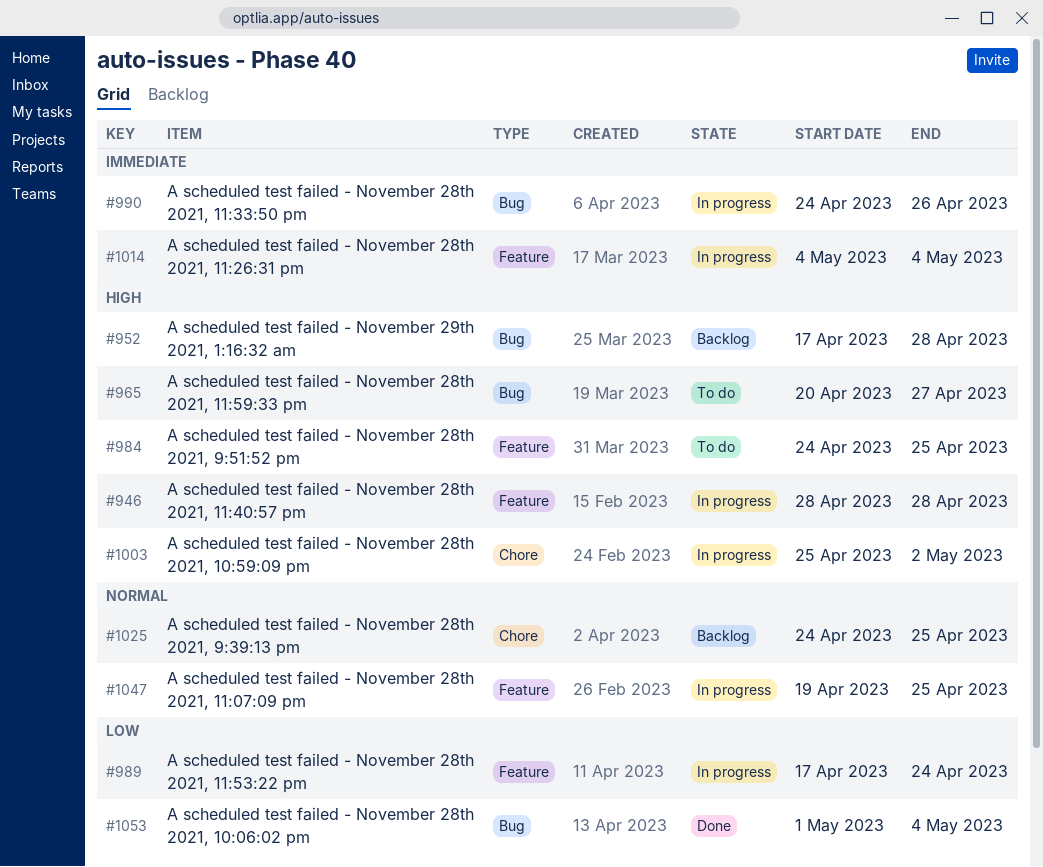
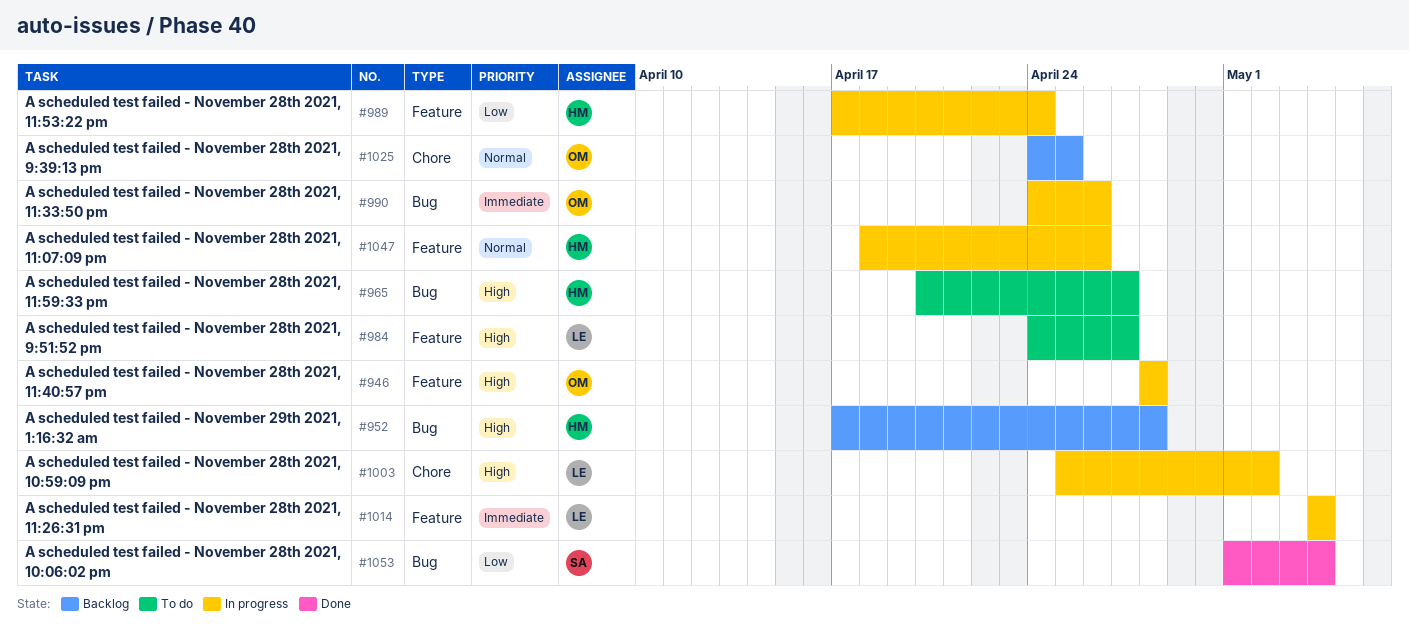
#984, due: Apr 25 -> Apr 27
#1047, start: Apr 19 -> Apr 18
#1047, due: Apr 25 -> Apr 26

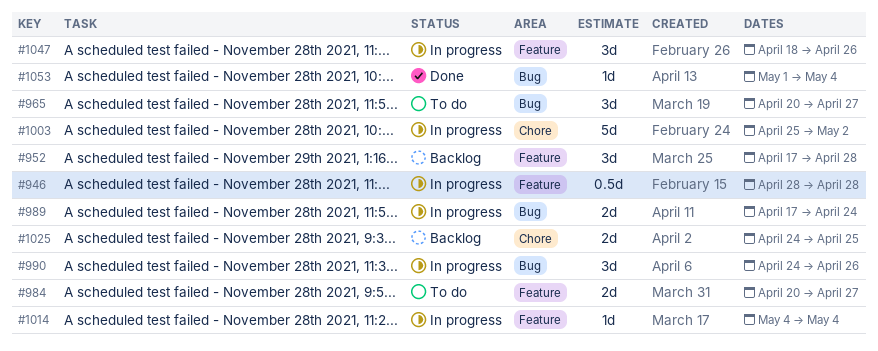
#952, label: Bug -> Feature
#984, start: Apr 24 -> Apr 20
#989, label: Feature -> Bug

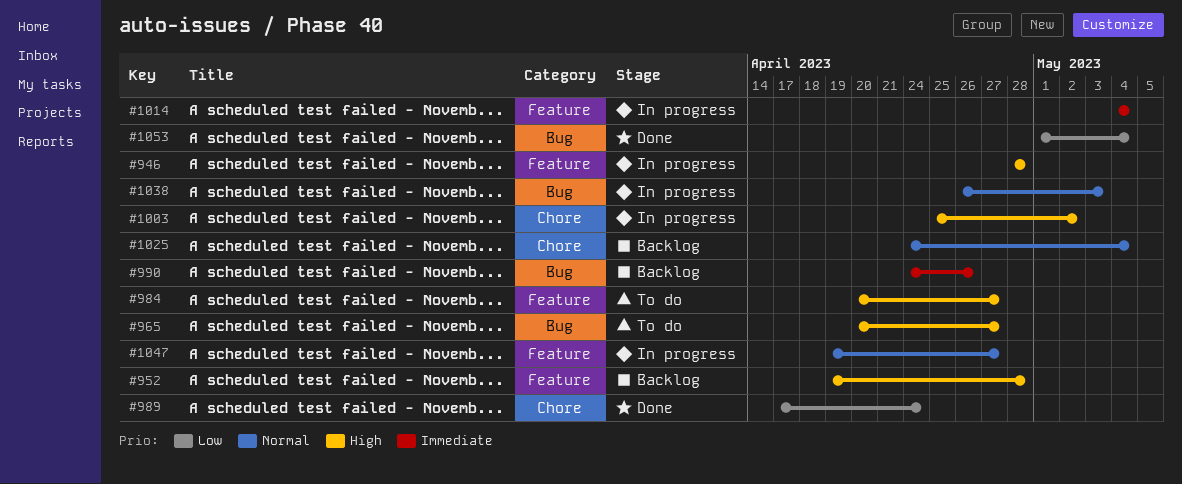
#952, start: Apr 17 -> Apr 19
#989, status: In progress -> Done
#989, label: Bug -> Chore
#990, status: In progress -> Backlog
#1025, due: Apr 25 -> May 4
#1038: none -> present
#1047, start: Apr 18 -> Apr 19
#1047, due: Apr 26 -> Apr 27

